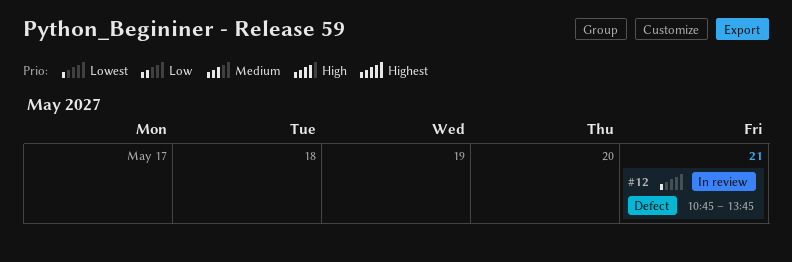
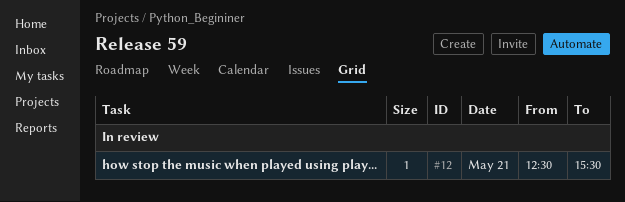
#12, begins: 10:45 -> 12:30
#12, ends: 13:45 -> 15:30

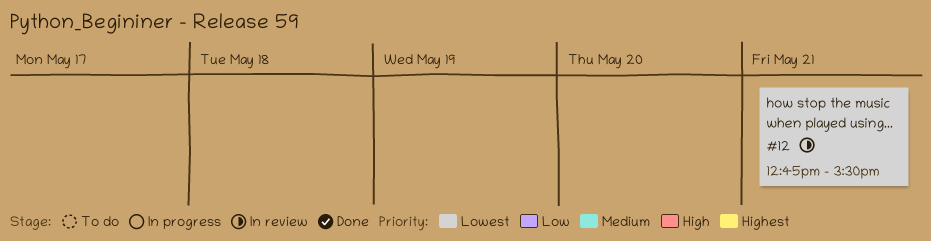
#12, begins: 12:30 -> 12:45

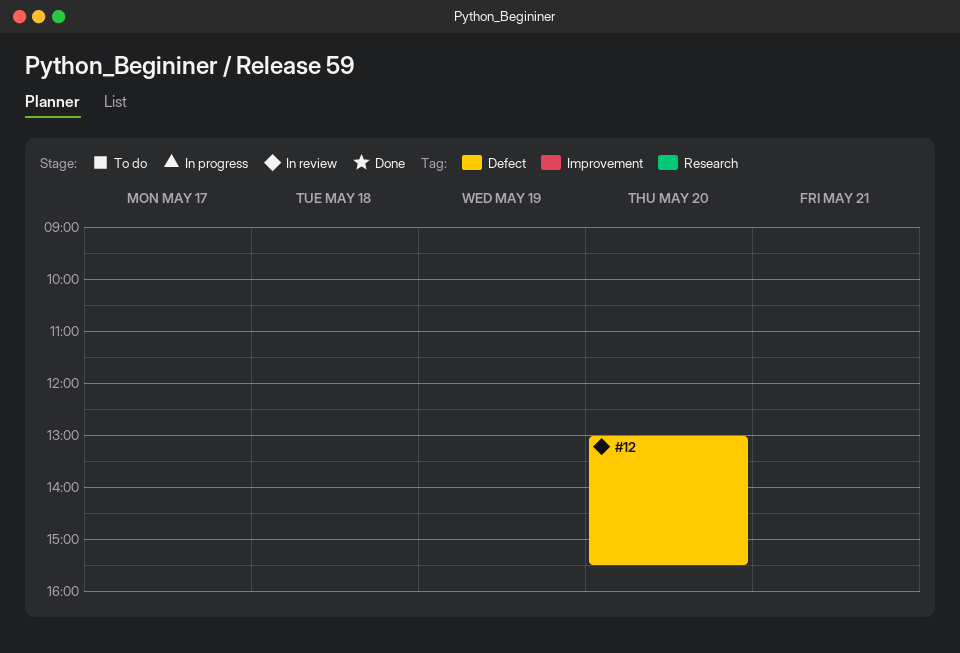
#12, day: May 21 -> May 20
#12, begins: 12:45 -> 13:00

